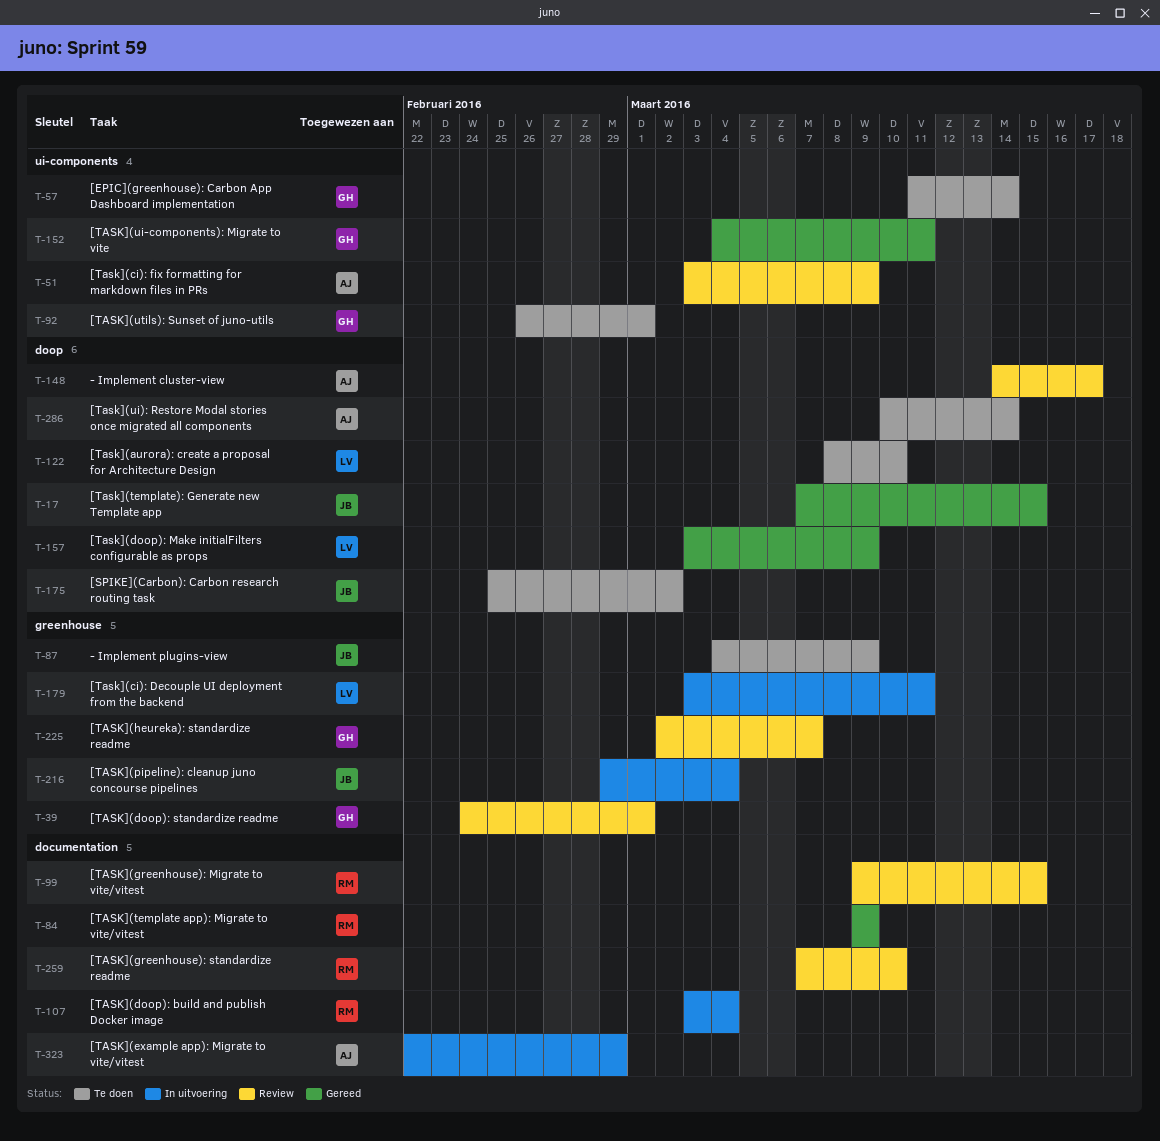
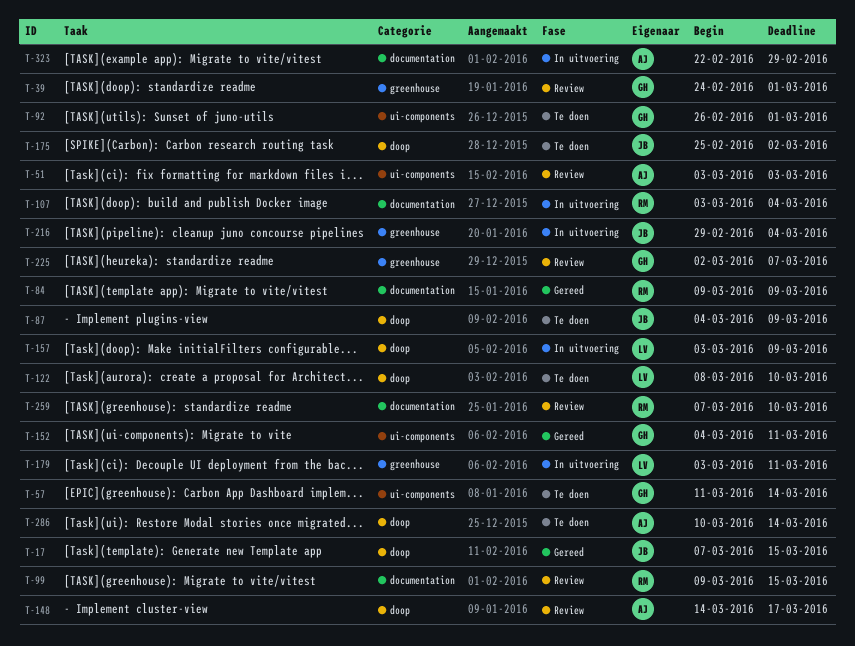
T-51, due: Mar 9 -> Mar 3
T-87, label: greenhouse -> doop
T-157, status: Gereed -> In uitvoering

